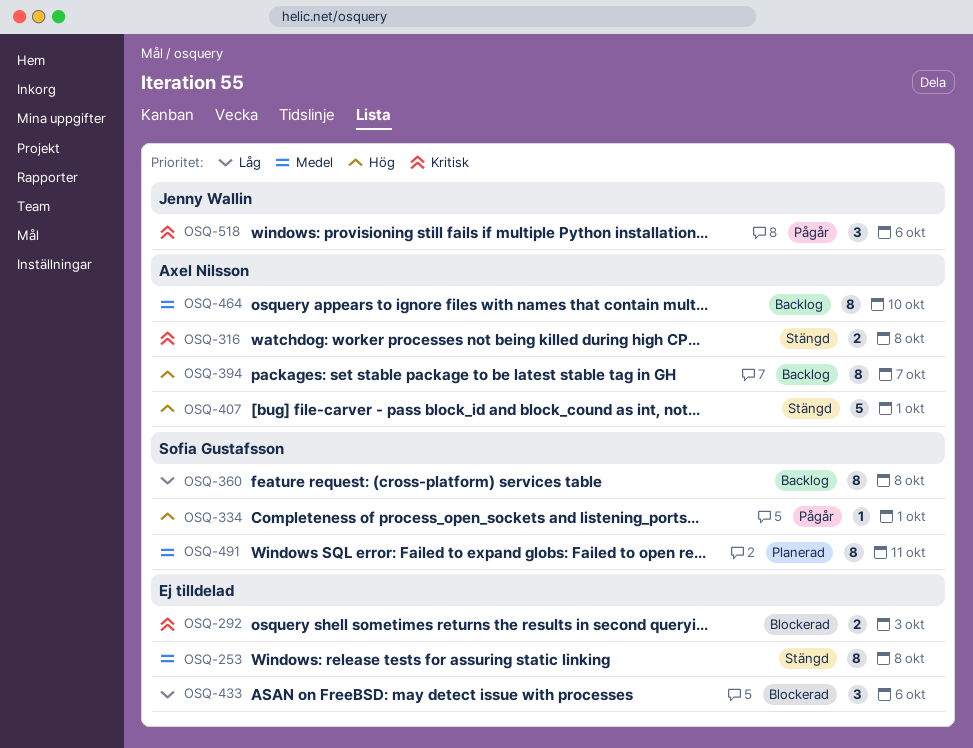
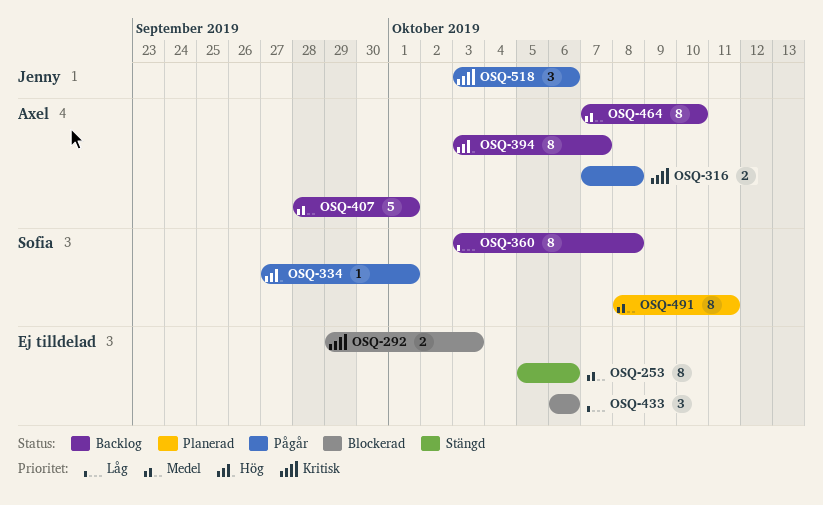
OSQ-253, due: Oct 8 -> Oct 6
OSQ-316, status: Stängd -> Pågår
OSQ-407, status: Stängd -> Backlog
OSQ-407, priority: Hög -> Medel

